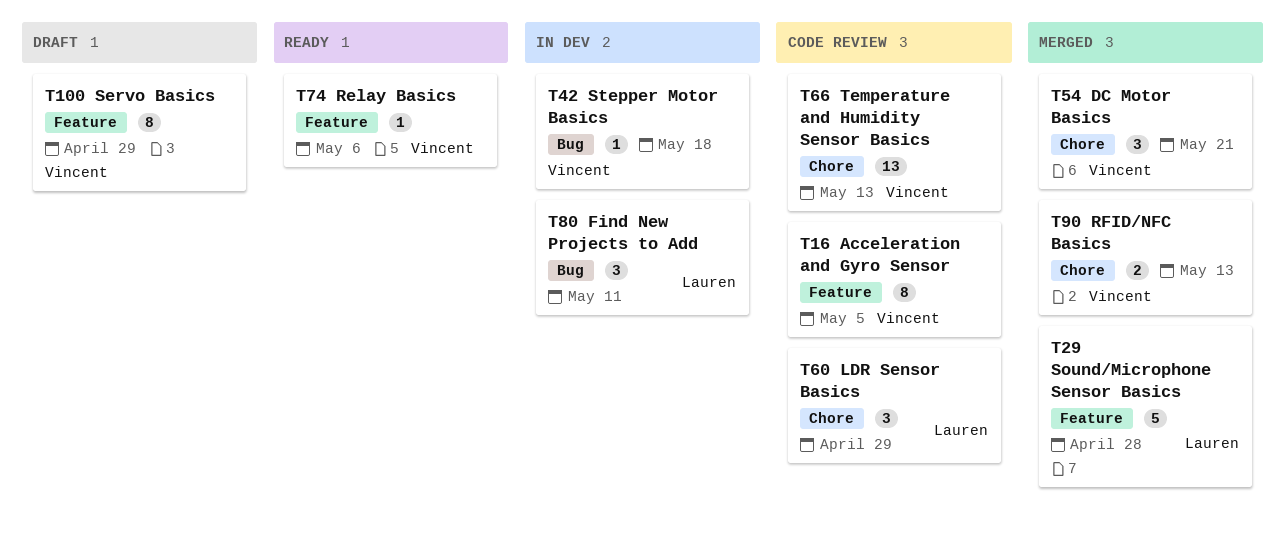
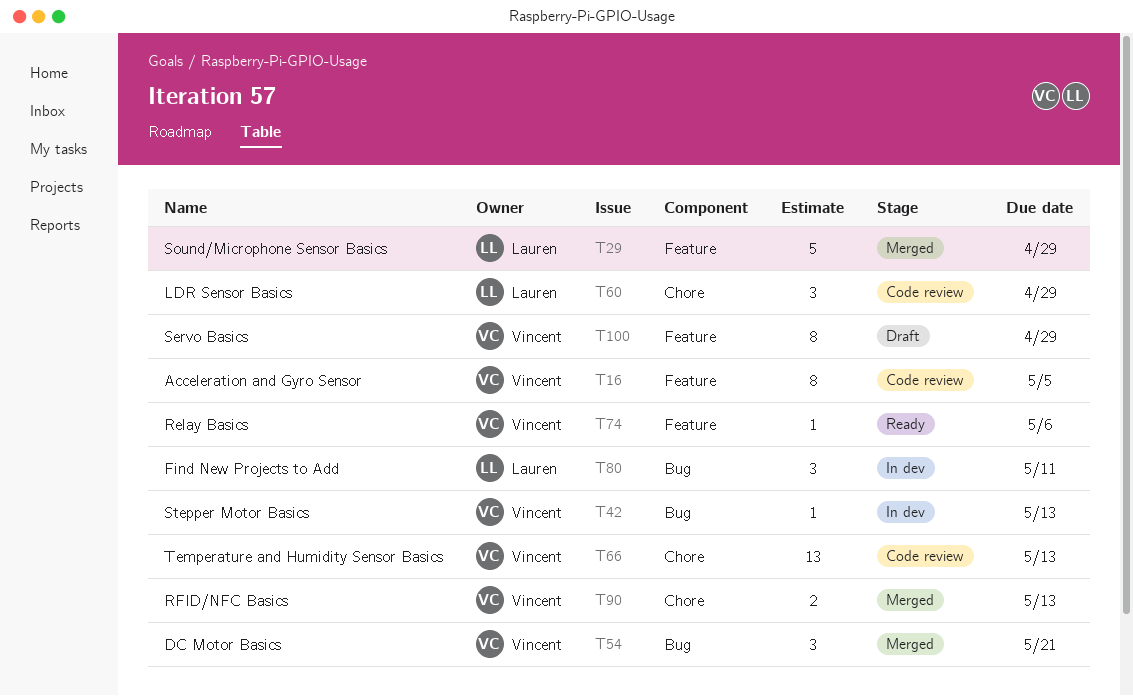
T29, due: Apr 28 -> Apr 29
T42, due: May 18 -> May 13
T54, label: Chore -> Bug

